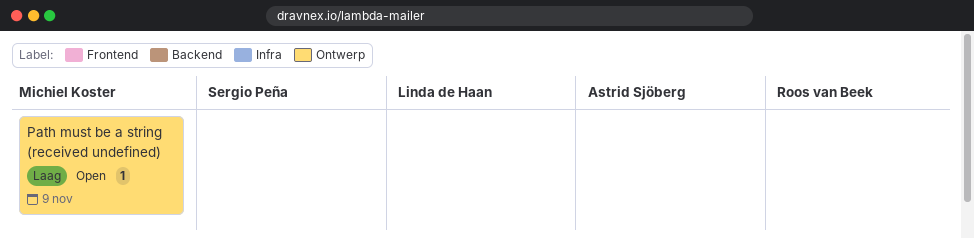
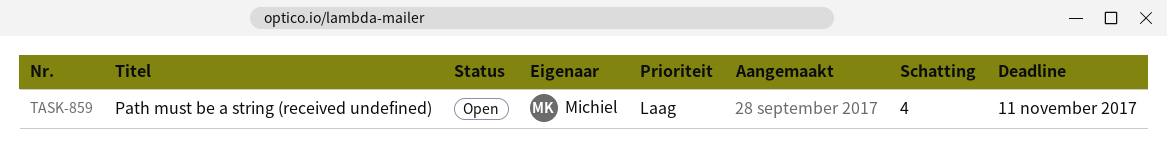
Path must be a string (received undefined), estimate: 1 -> 4
Path must be a string (received undefined), due: Nov 9 -> Nov 11

